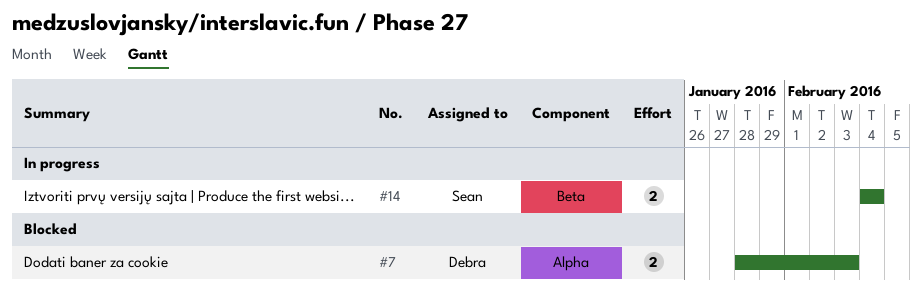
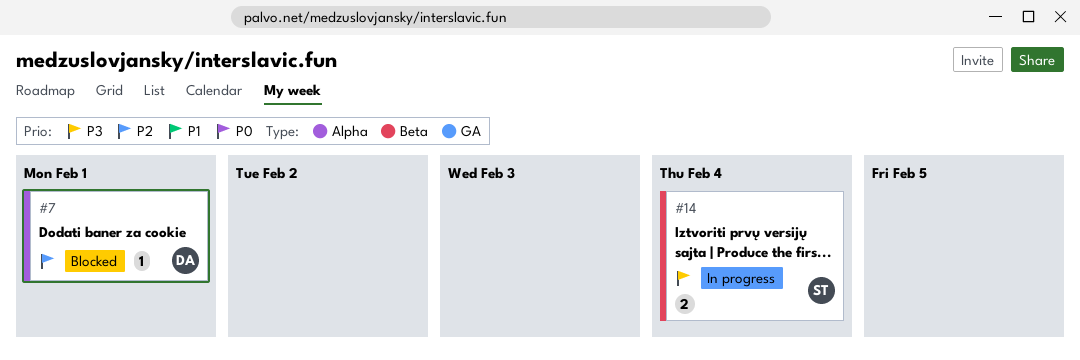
#7, estimate: 2 -> 1
#7, due: Feb 3 -> Feb 1

